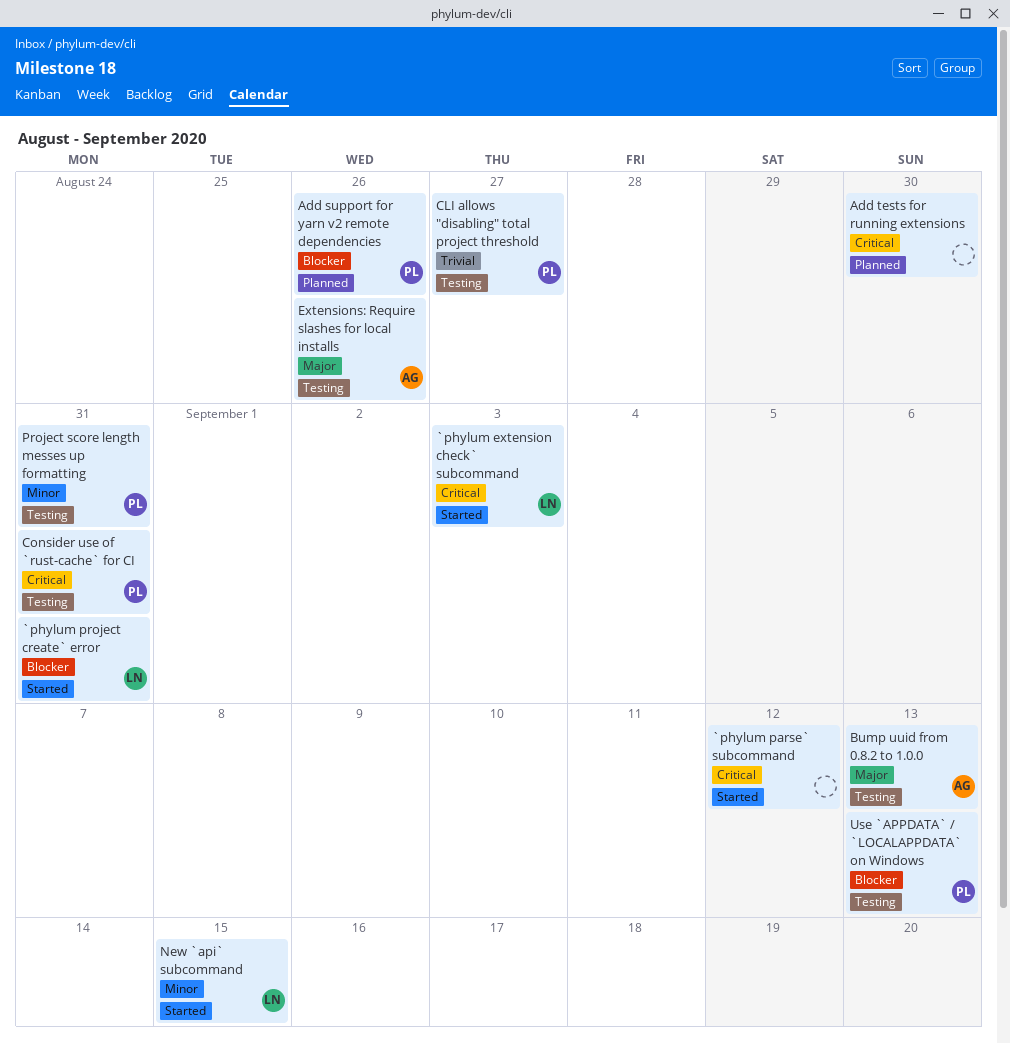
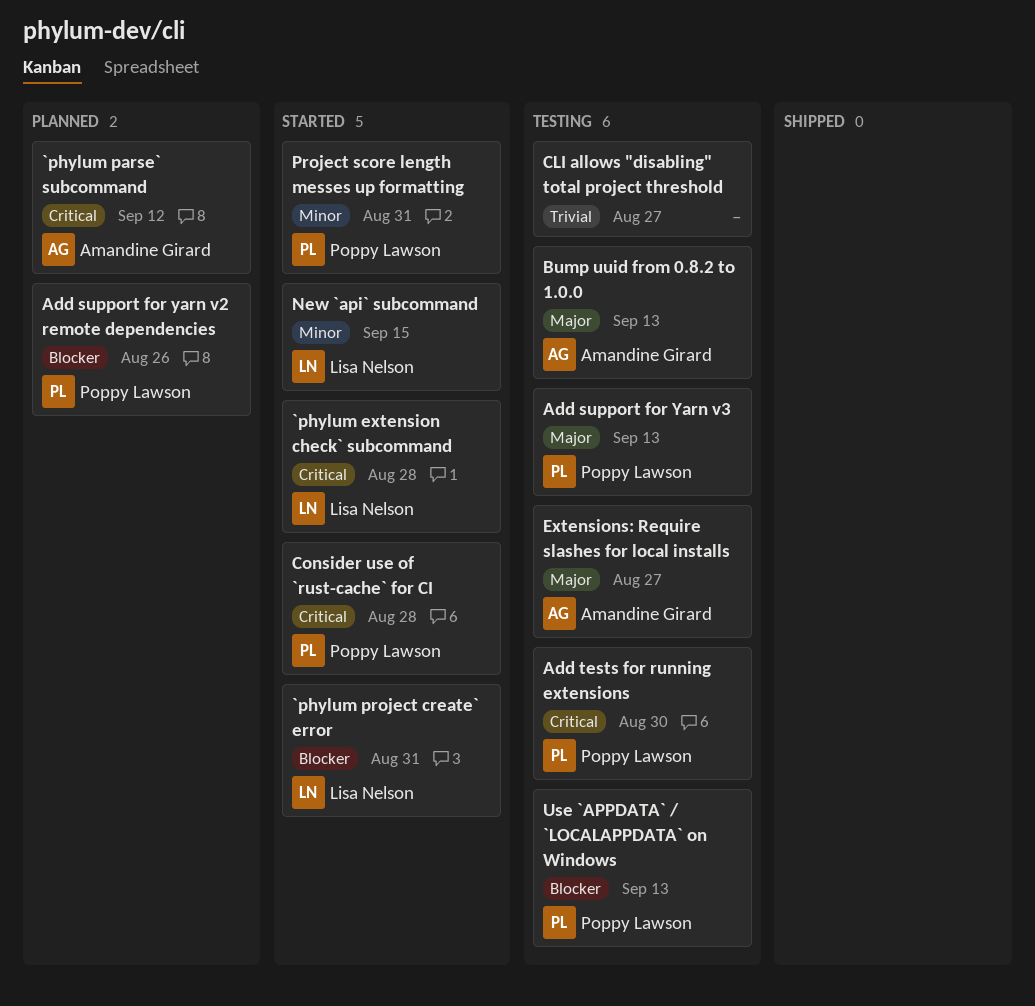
`phylum extension check` subcommand, due: Sep 3 -> Aug 28
`phylum parse` subcommand, status: Started -> Planned
`phylum parse` subcommand, owner: none -> Amandine Girard
Add support for Yarn v3: none -> present
Add tests for running extensions, status: Planned -> Testing
Add tests for running extensions, owner: none -> Poppy Lawson
CLI allows "disabling" total project threshold, owner: Poppy Lawson -> none
Consider use of `rust-cache` for CI, status: Testing -> Started
Consider use of `rust-cache` for CI, due: Aug 31 -> Aug 28
Extensions: Require slashes for local installs, due: Aug 26 -> Aug 27
Project score length messes up formatting, status: Testing -> Started

